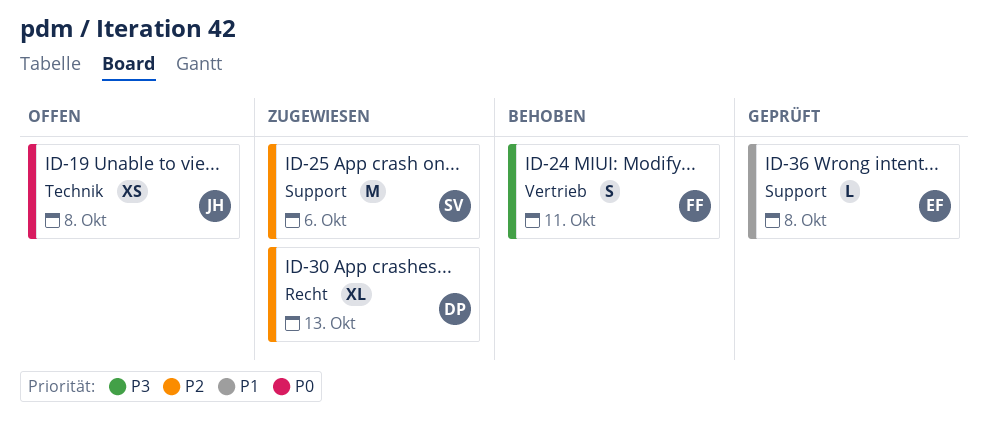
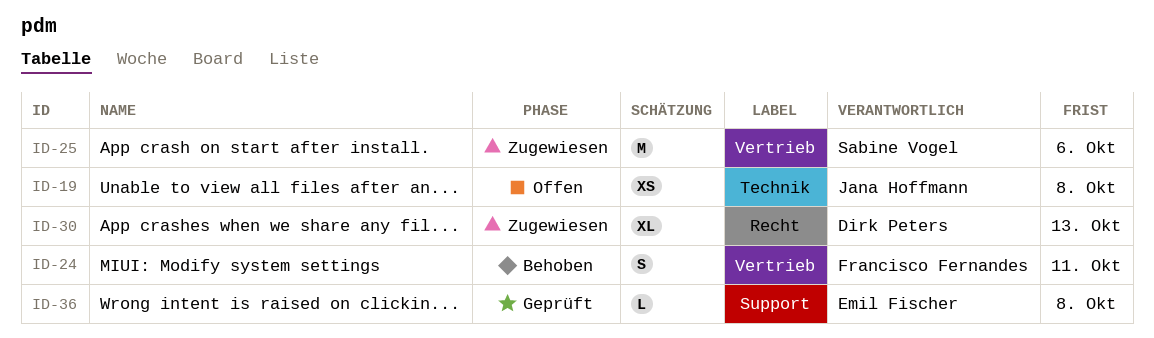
ID-25, label: Support -> Vertrieb

